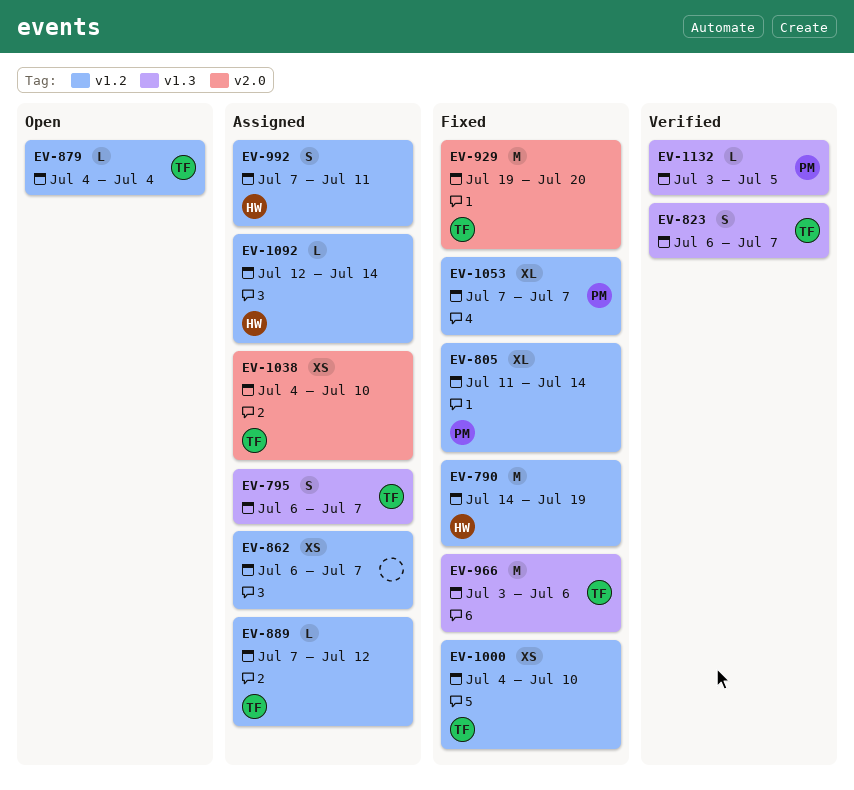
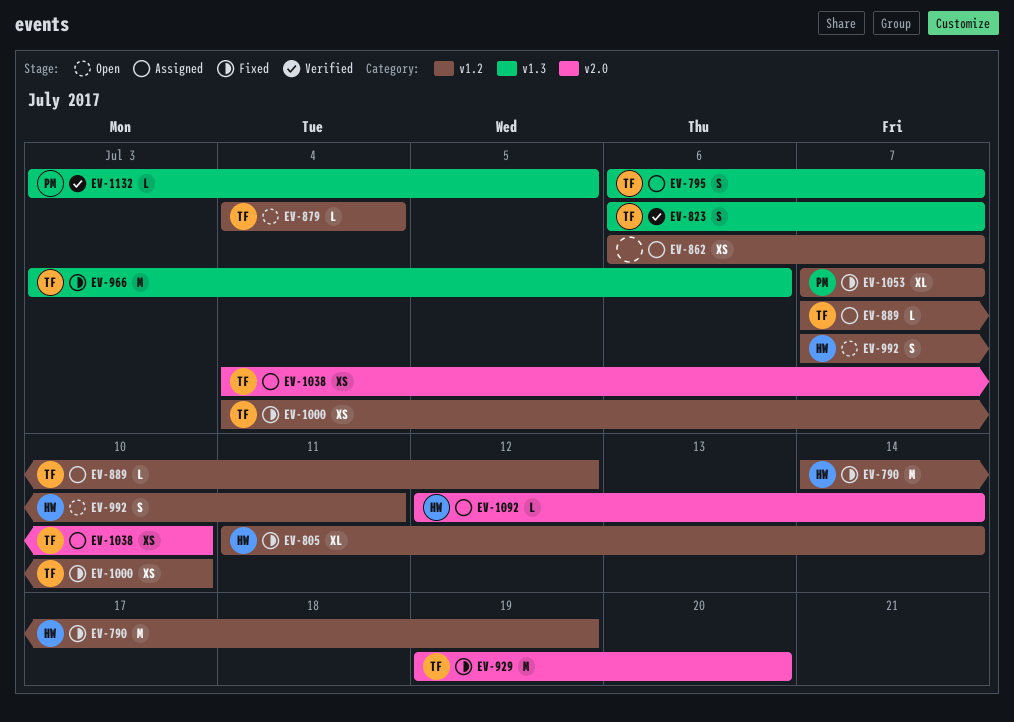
EV-805, owner: PM -> HW
EV-992, status: Assigned -> Open
EV-1092, label: v1.2 -> v2.0

